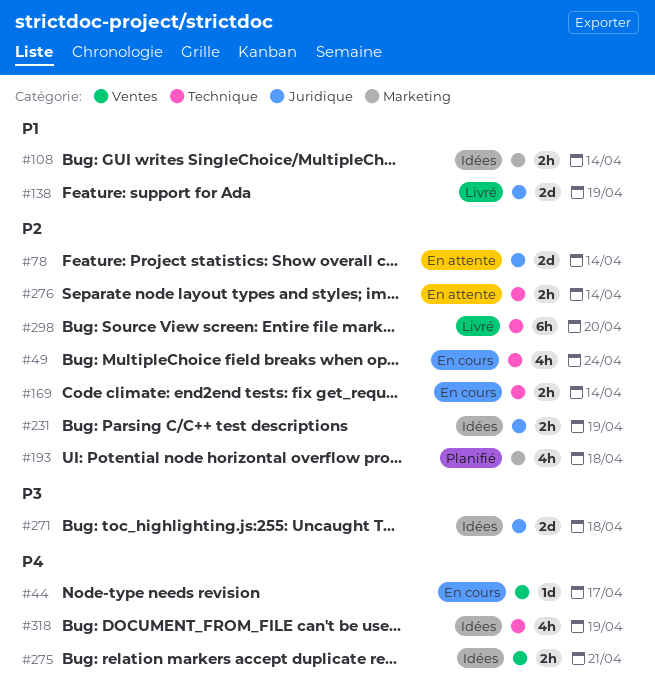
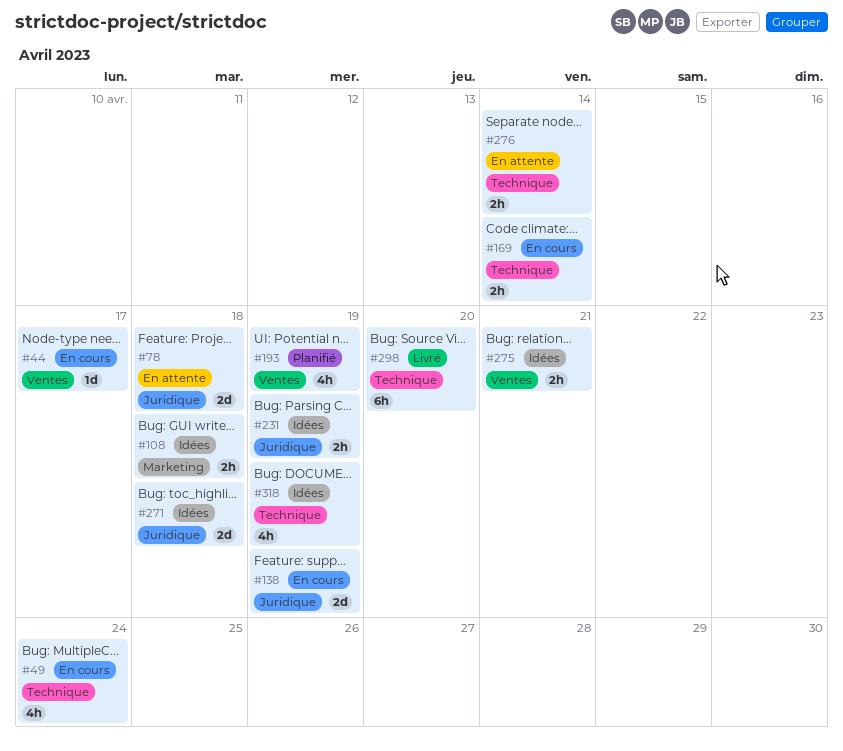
#78, due: Apr 14 -> Apr 18
#108, due: Apr 14 -> Apr 18
#138, status: Livré -> En cours
#193, label: Marketing -> Ventes
#193, due: Apr 18 -> Apr 19

